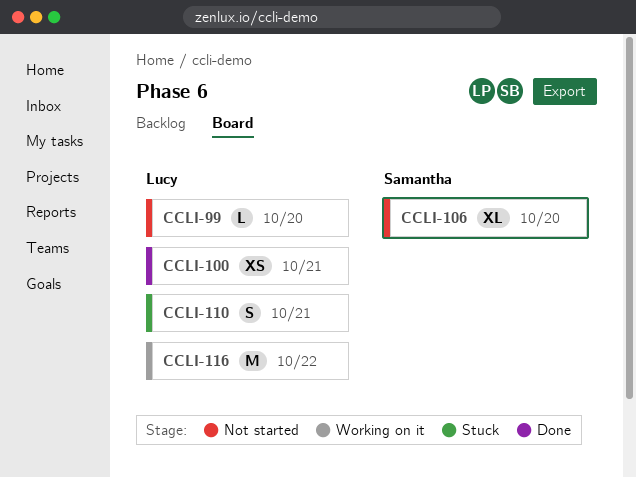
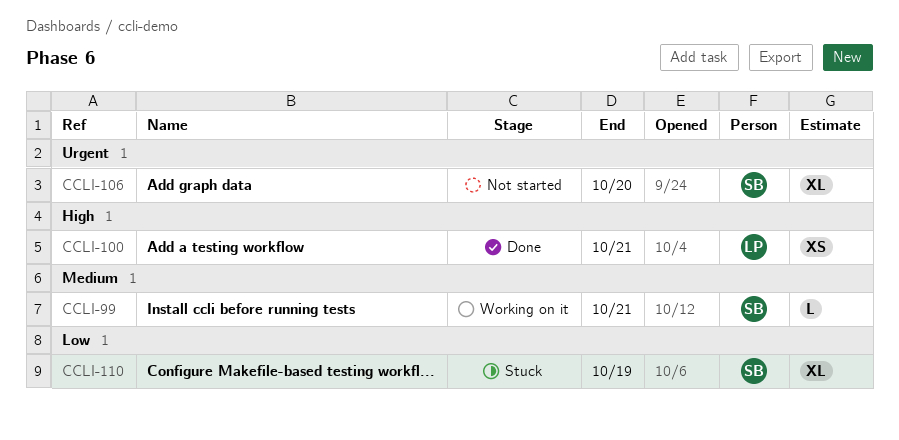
CCLI-99, status: Not started -> Working on it
CCLI-99, owner: Lucy -> Samantha
CCLI-99, due: Oct 20 -> Oct 21
CCLI-110, owner: Lucy -> Samantha
CCLI-110, estimate: S -> XL
CCLI-110, due: Oct 21 -> Oct 19
CCLI-116: present -> none

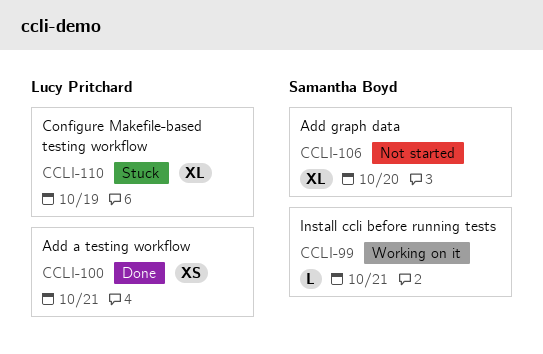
CCLI-110, owner: Samantha Boyd -> Lucy Pritchard

